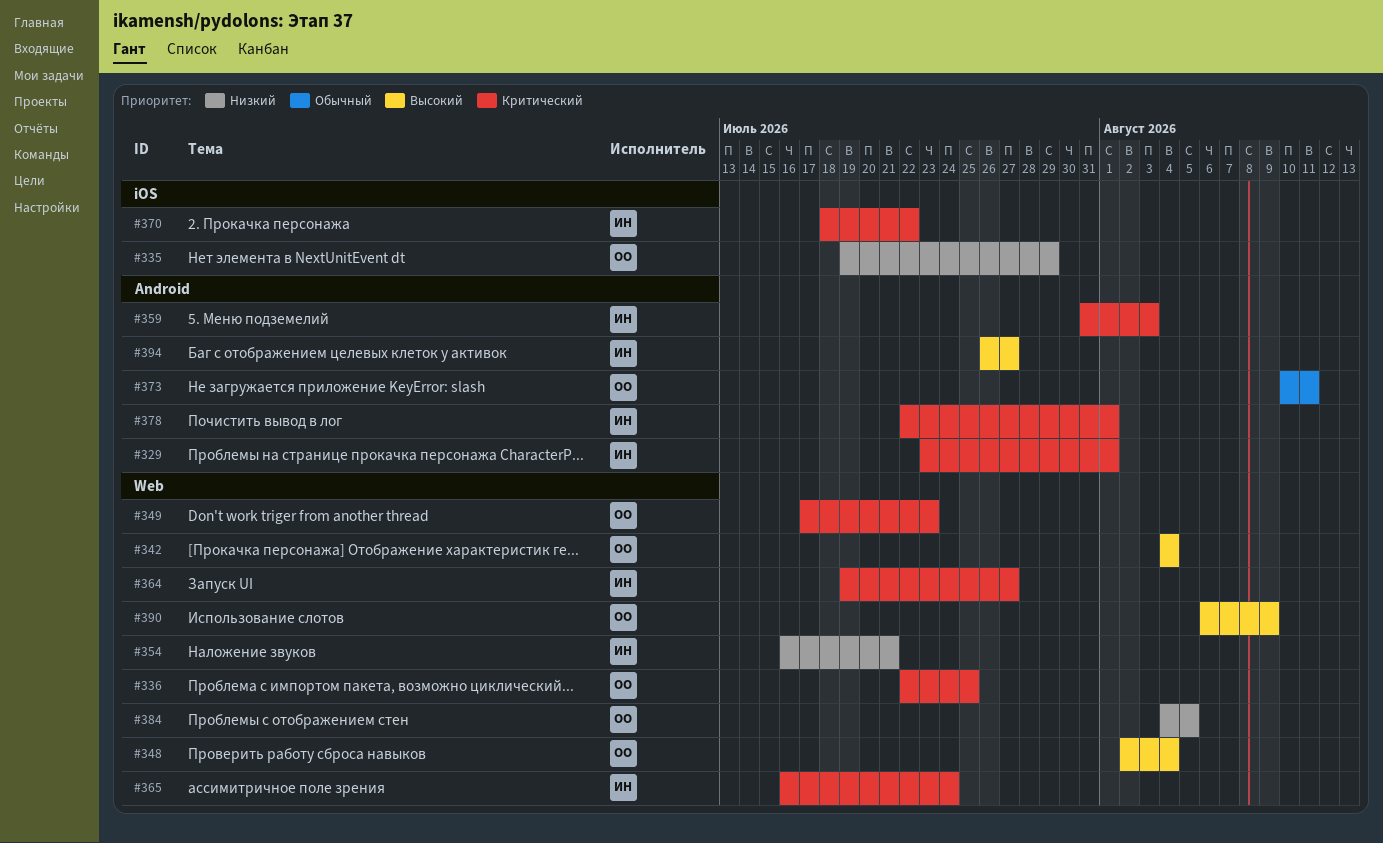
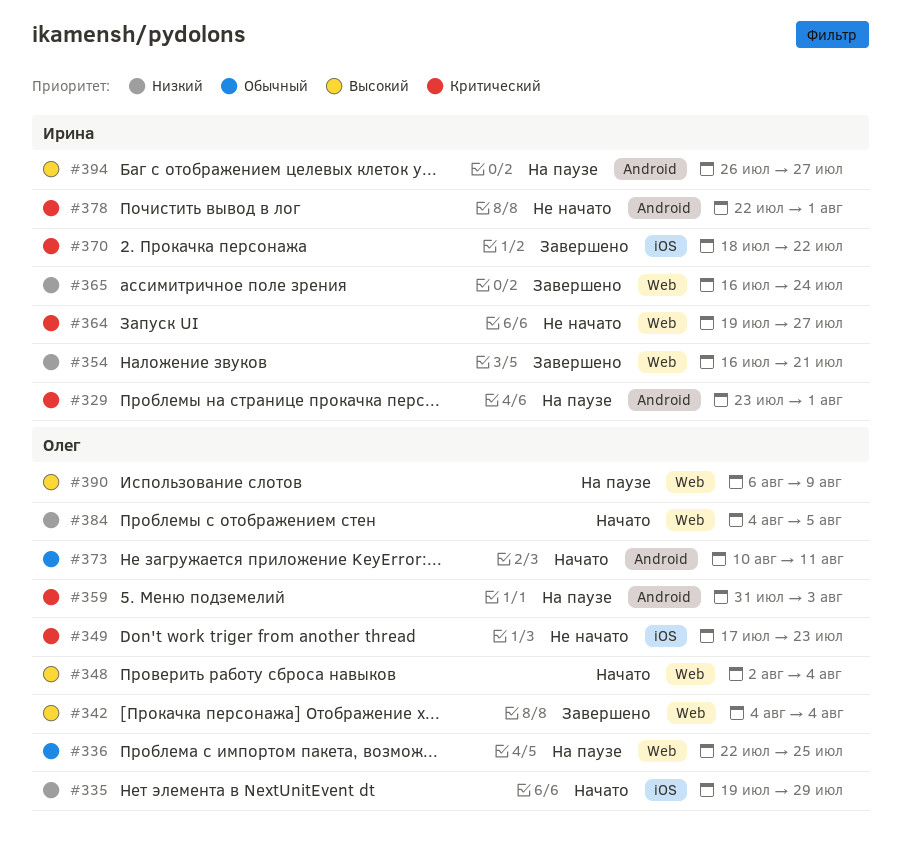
#336, priority: Критический -> Обычный
#349, label: Web -> iOS
#359, owner: Ирина -> Олег
#365, priority: Критический -> Низкий

